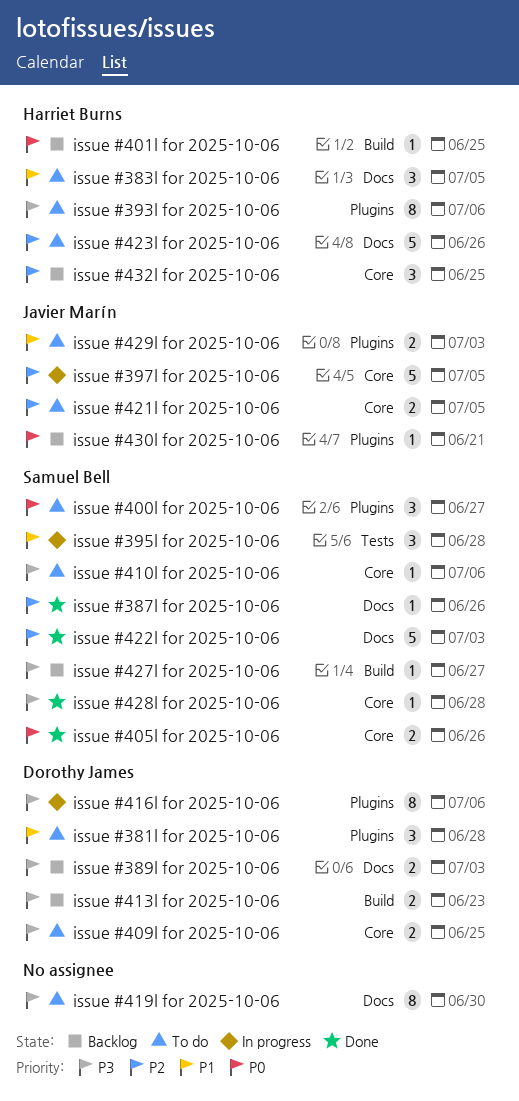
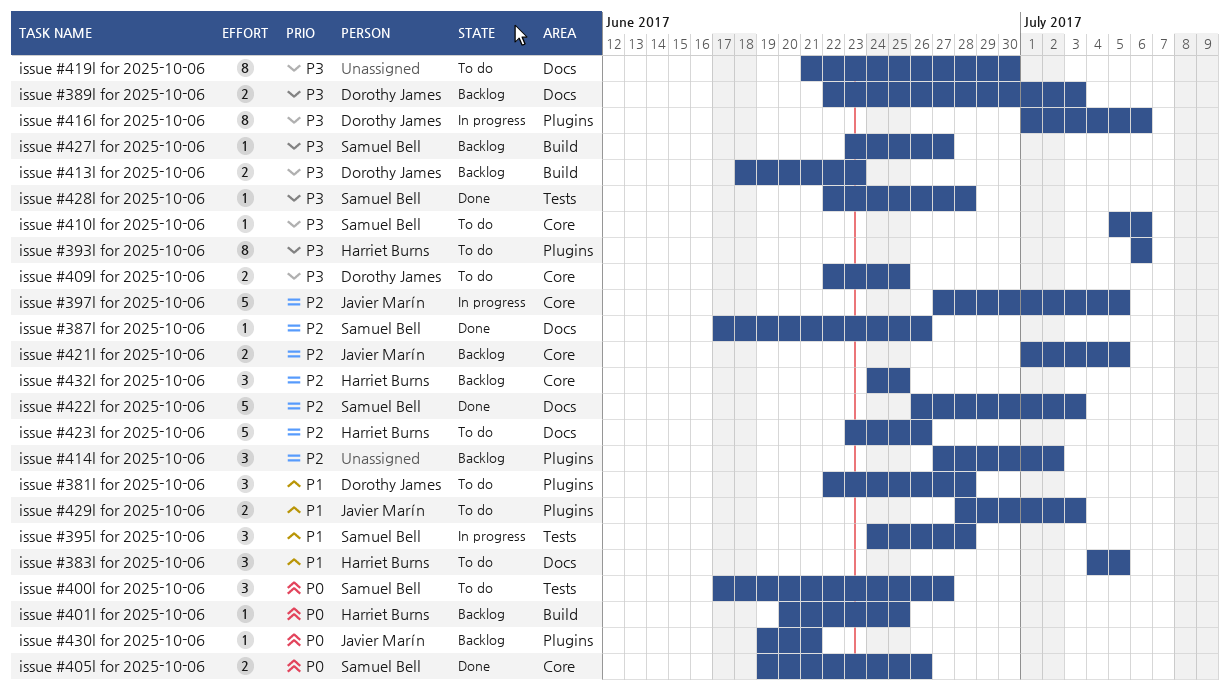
issue #400l for 2025-10-06, label: Plugins -> Tests
issue #414l for 2025-10-06: none -> present
issue #421l for 2025-10-06, status: To do -> Backlog
issue #428l for 2025-10-06, label: Core -> Tests

